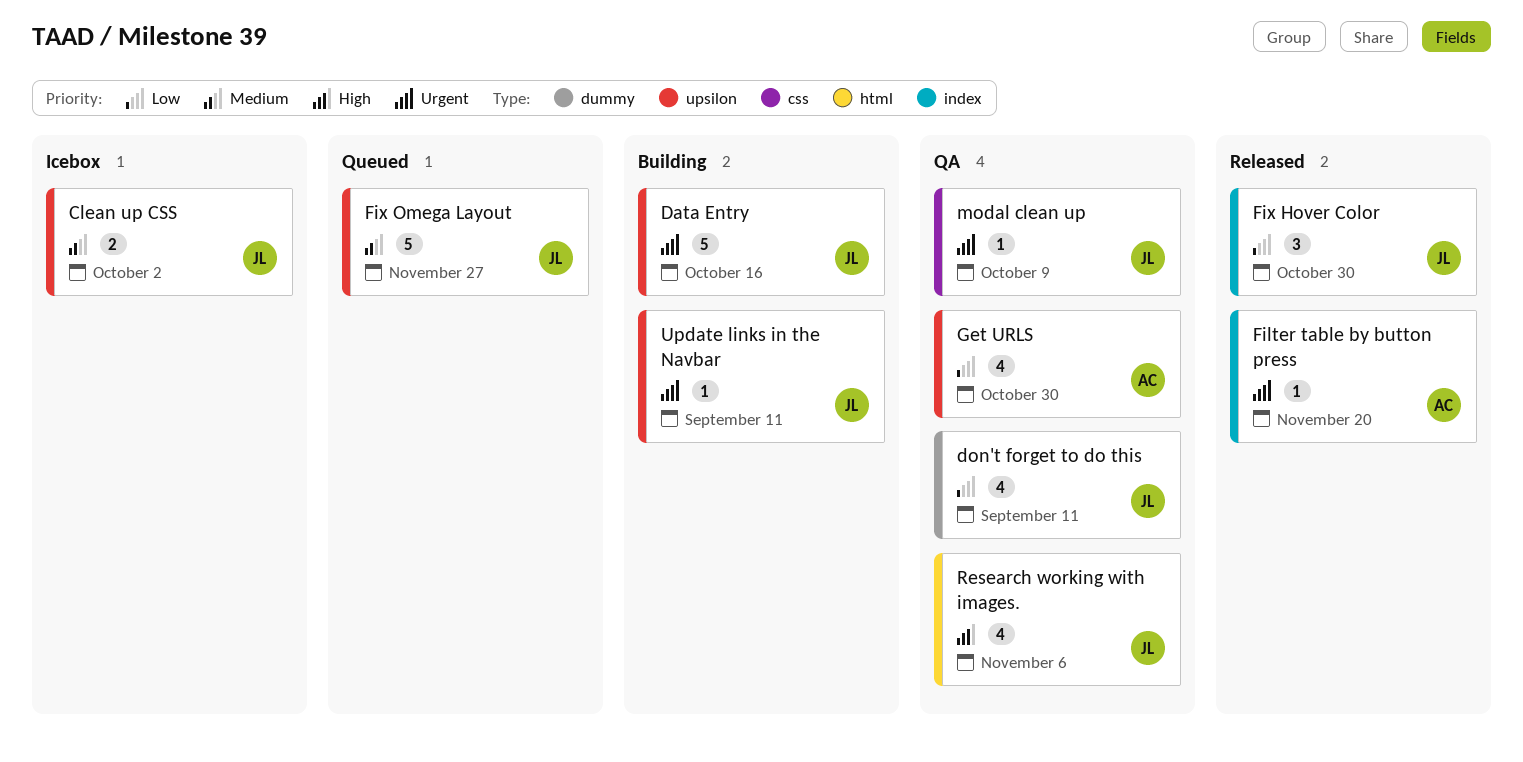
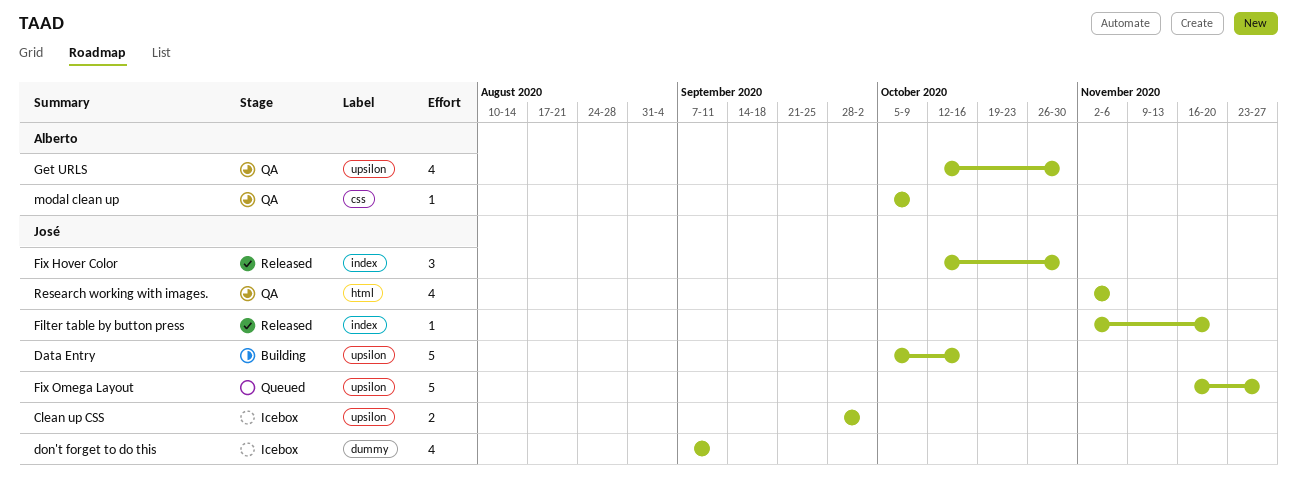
don't forget to do this, status: QA -> Icebox
Filter table by button press, owner: Alberto -> José
modal clean up, owner: José -> Alberto
Update links in the Navbar: present -> none

